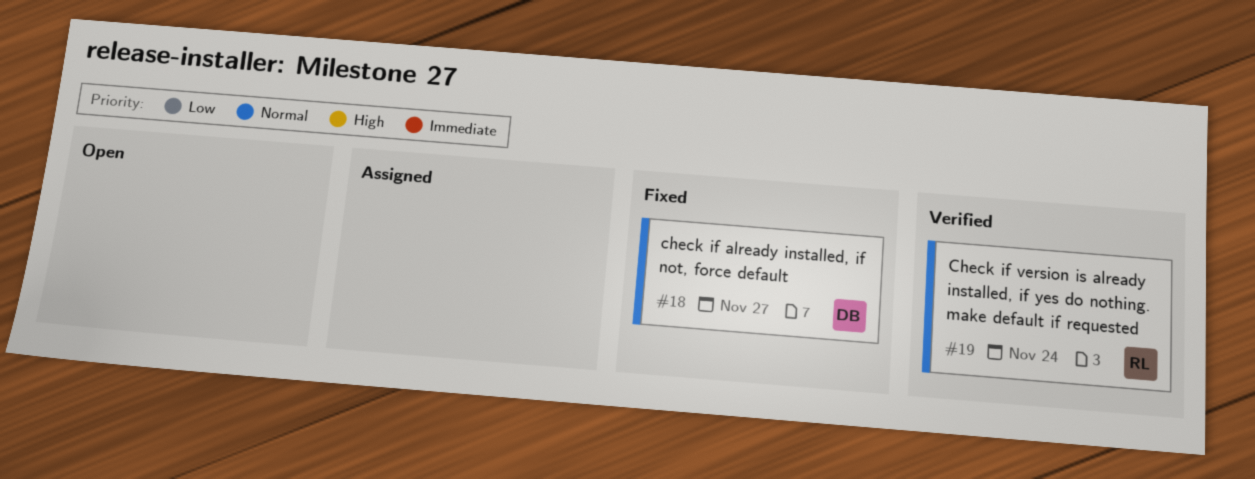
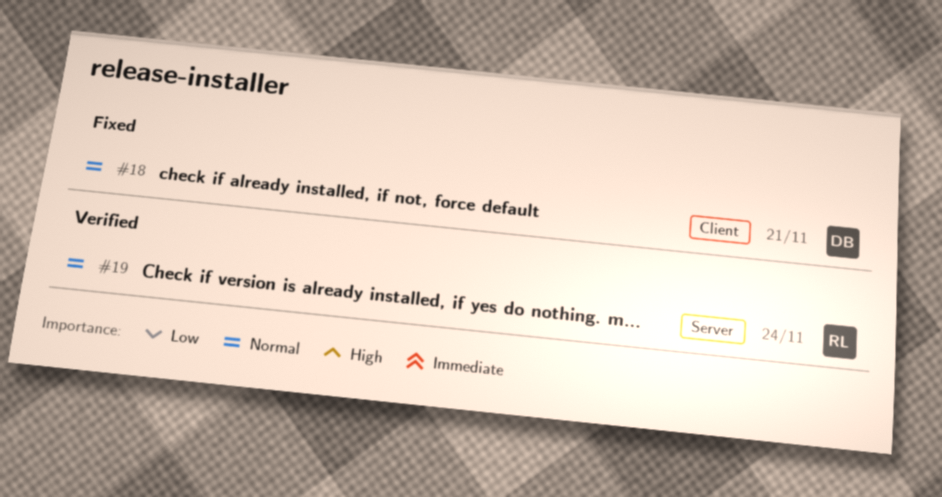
#18, due: Nov 27 -> Nov 21

